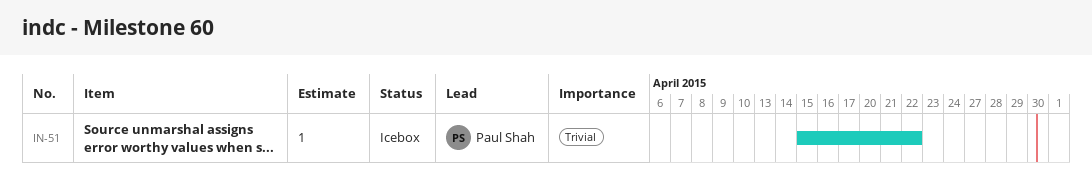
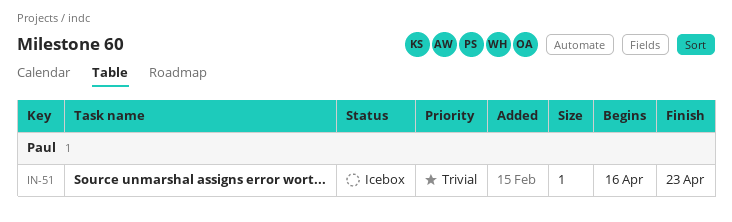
IN-51, start: Apr 15 -> Apr 16
IN-51, due: Apr 22 -> Apr 23

